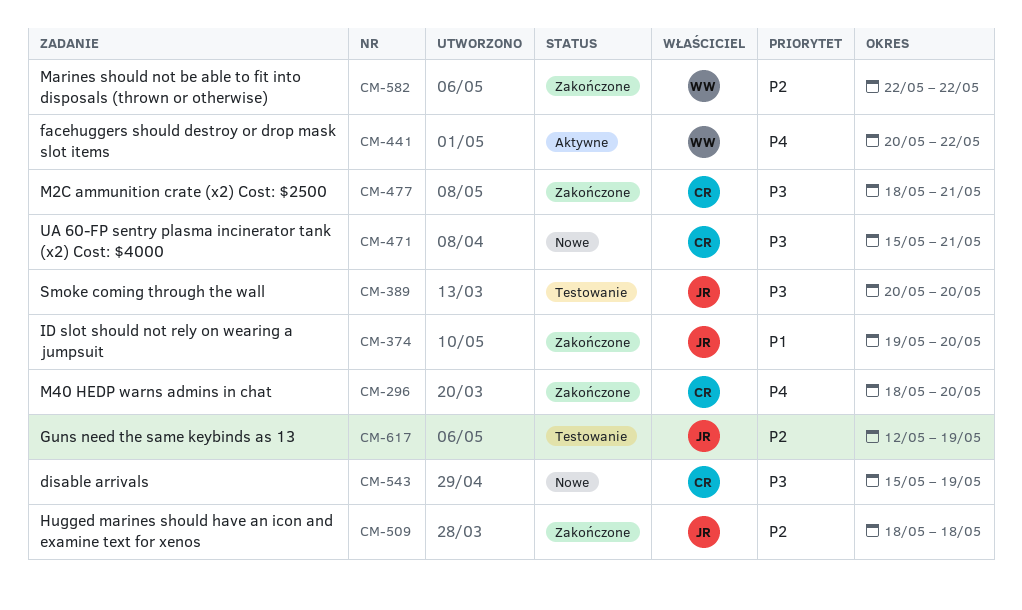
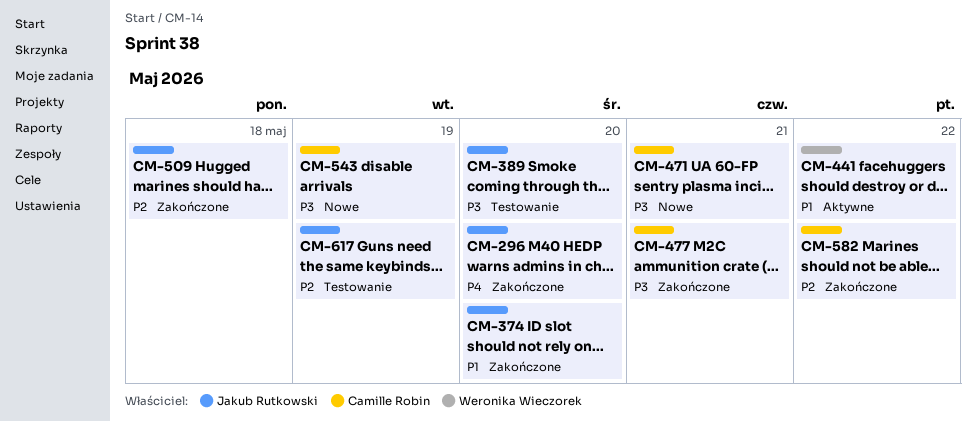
CM-296, owner: Camille Robin -> Jakub Rutkowski
CM-441, priority: P4 -> P1
CM-582, owner: Weronika Wieczorek -> Camille Robin

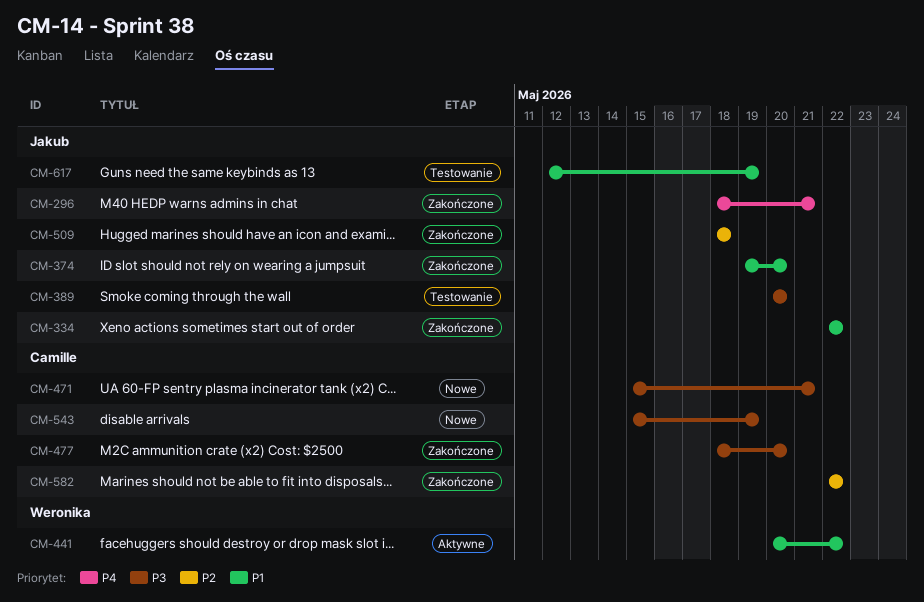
CM-296, due: May 20 -> May 21
CM-334: none -> present
CM-477, due: May 21 -> May 20
CM-617, priority: P2 -> P1

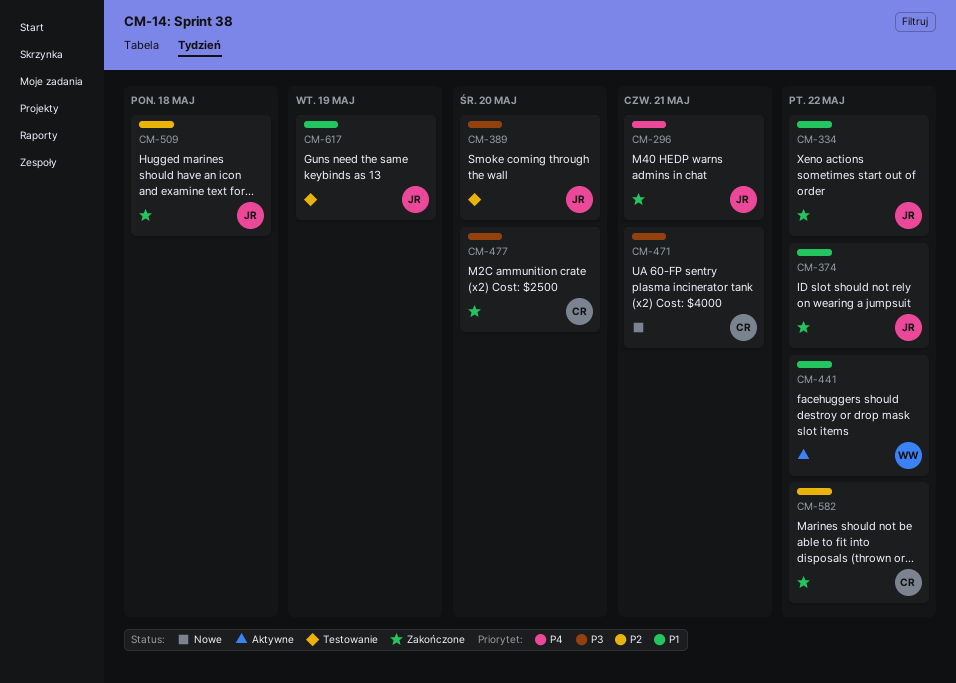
CM-374, due: May 20 -> May 22
CM-543: present -> none

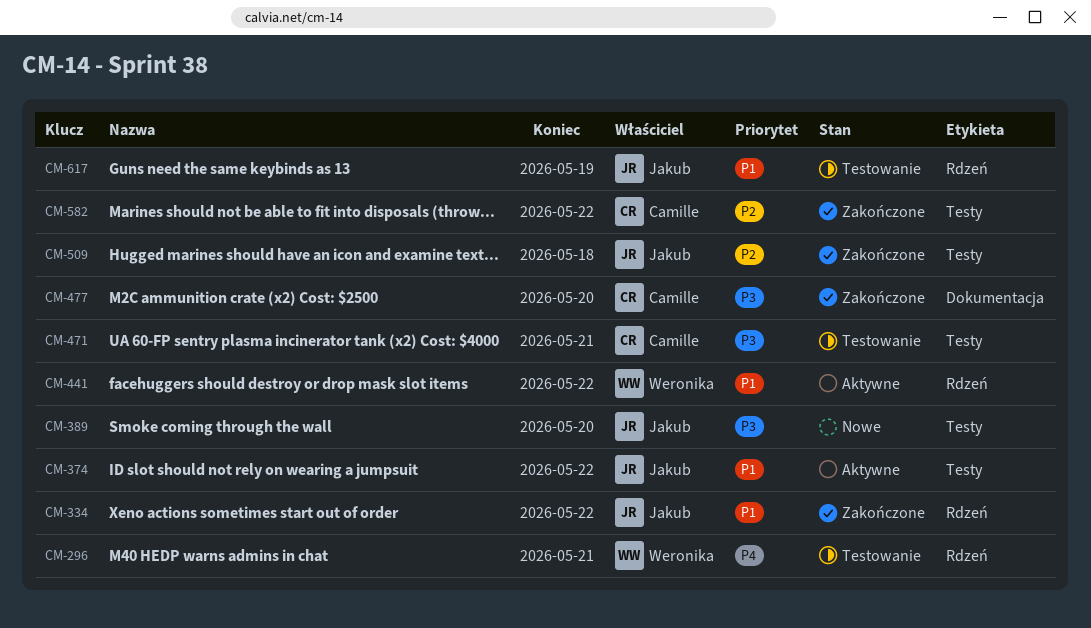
CM-296, status: Zakończone -> Testowanie
CM-296, owner: Jakub -> Weronika
CM-374, status: Zakończone -> Aktywne
CM-389, status: Testowanie -> Nowe
CM-471, status: Nowe -> Testowanie

